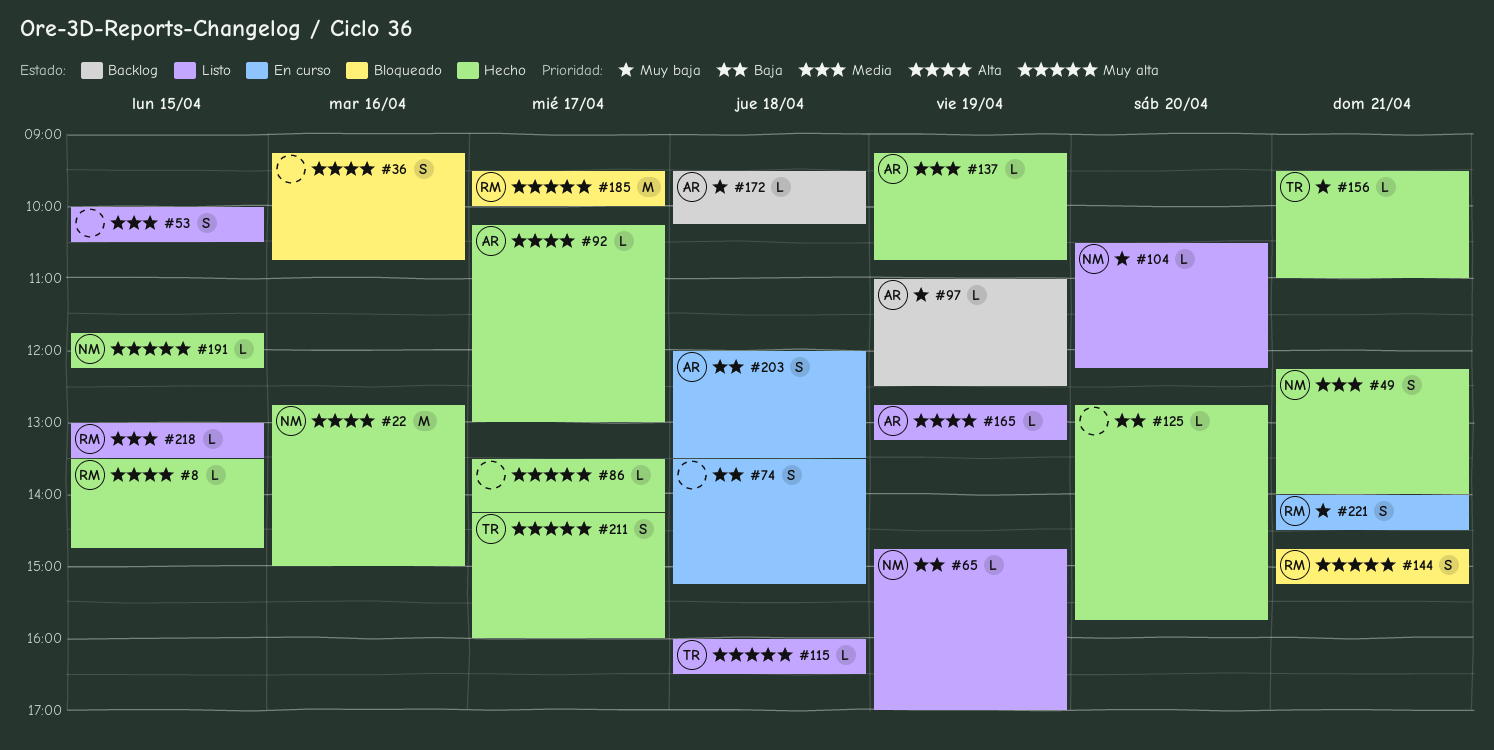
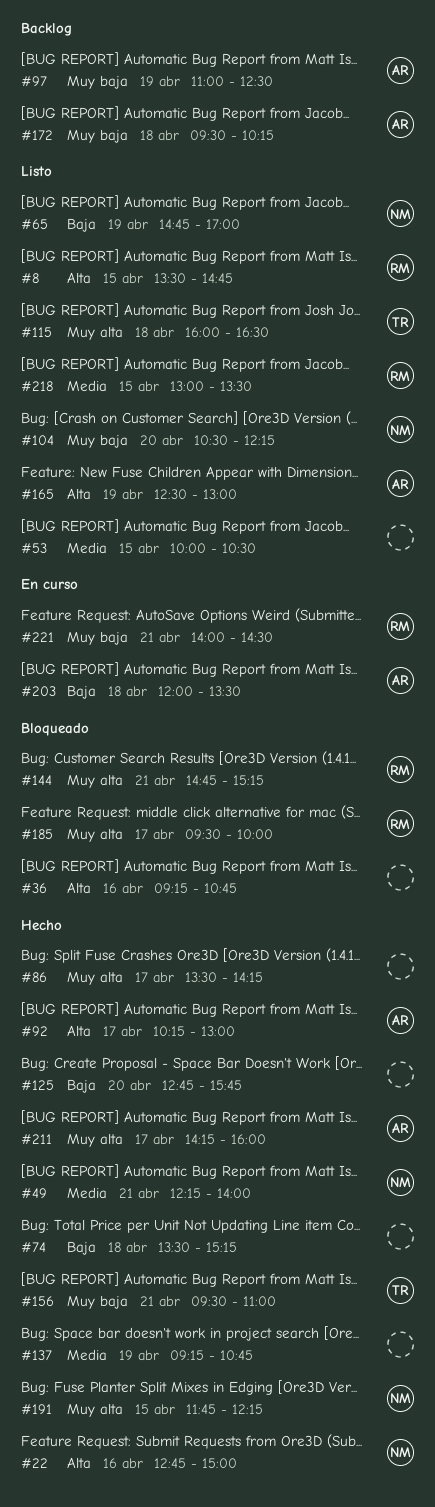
#8, status: Hecho -> Listo
#74, status: En curso -> Hecho
#137, owner: AR -> none
#165, begins: 12:45 -> 12:30
#165, ends: 13:15 -> 13:00
#211, owner: TR -> AR

